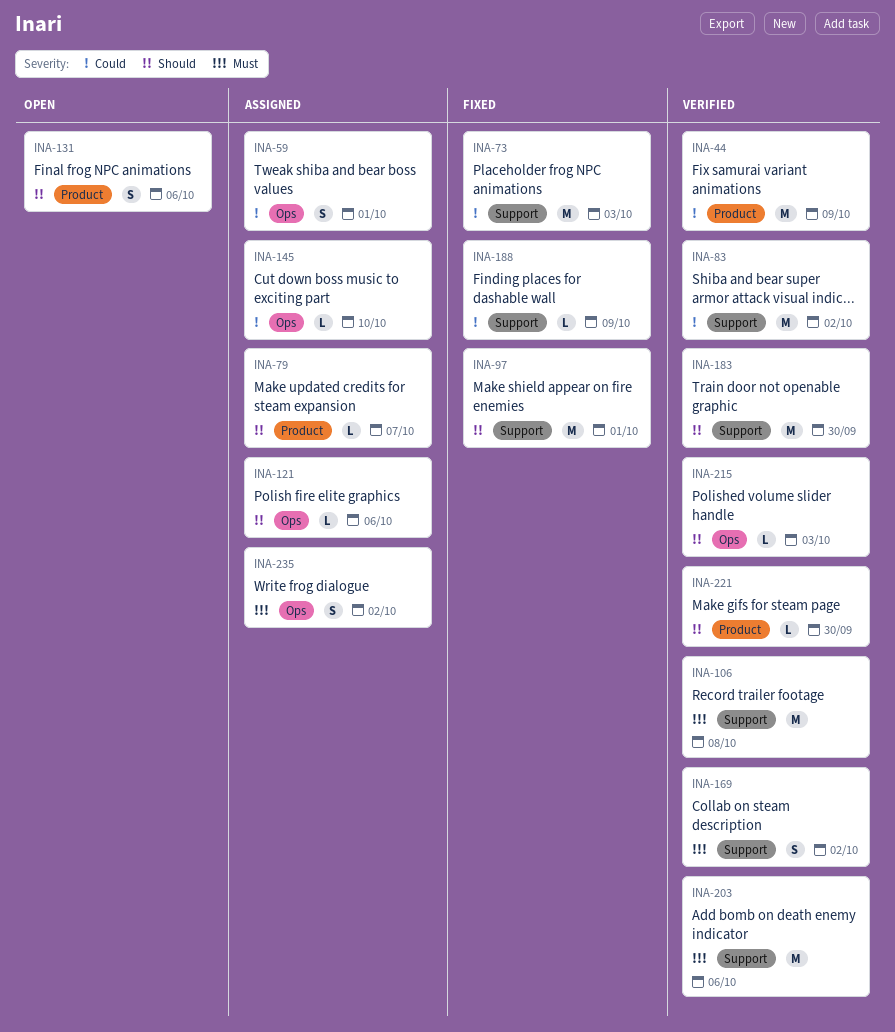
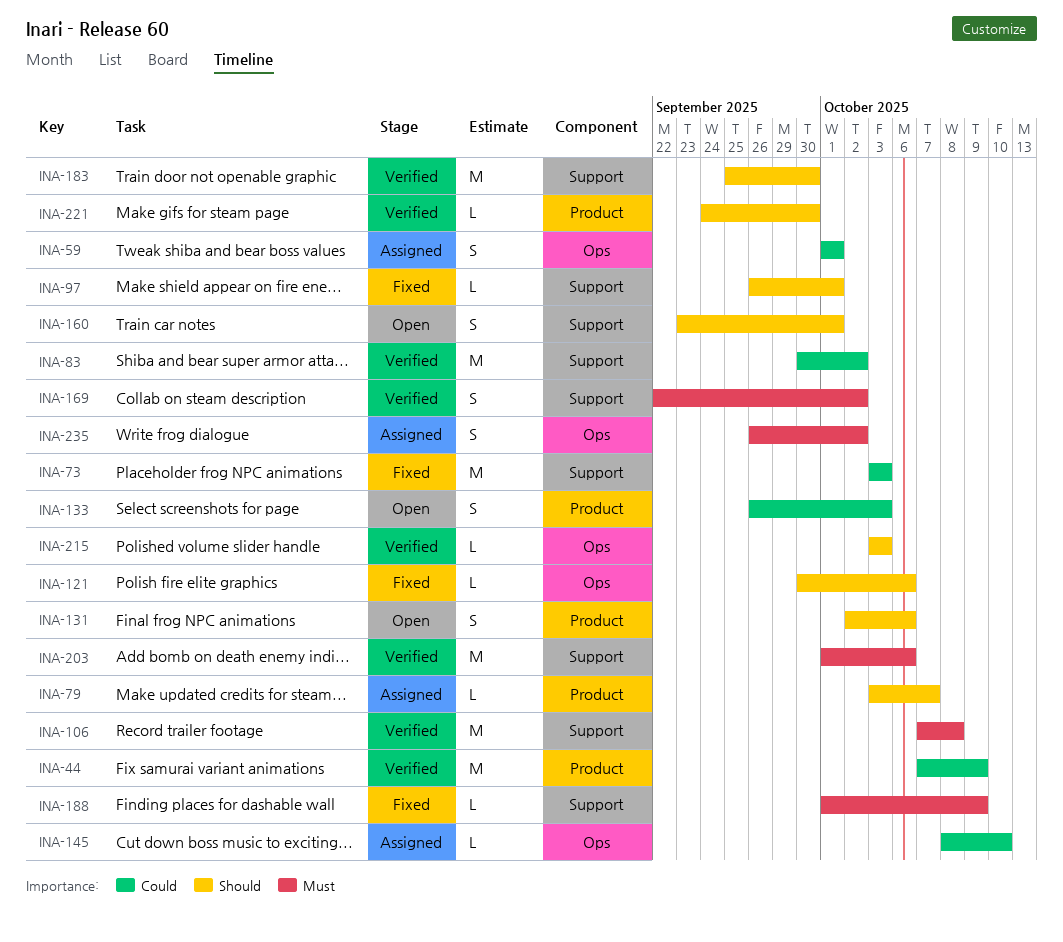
INA-97, estimate: M -> L
INA-121, status: Assigned -> Fixed
INA-133: none -> present
INA-160: none -> present
INA-188, priority: Could -> Must

